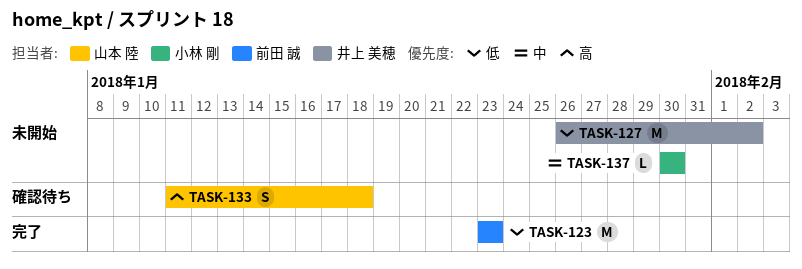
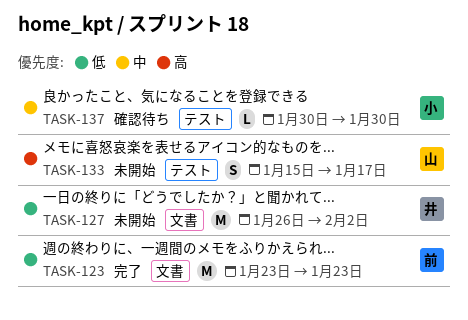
TASK-133, status: 確認待ち -> 未開始
TASK-133, start: Jan 11 -> Jan 15
TASK-133, due: Jan 18 -> Jan 17
TASK-137, status: 未開始 -> 確認待ち

